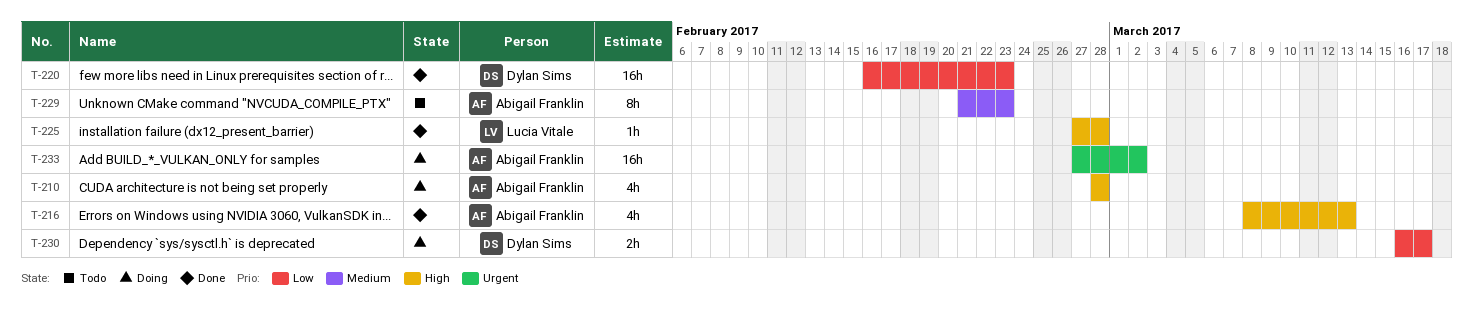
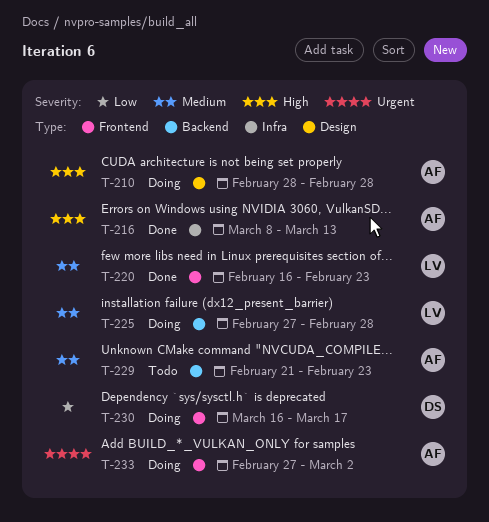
T-220, owner: Dylan Sims -> Lucia Vitale
T-220, priority: Low -> Medium
T-225, status: Done -> Doing
T-225, priority: High -> Medium

